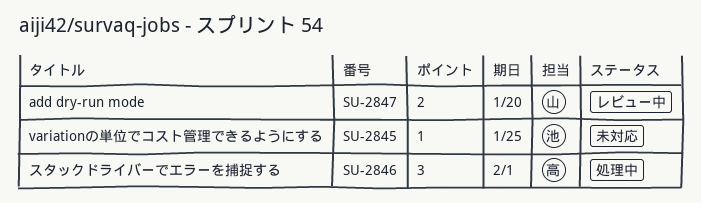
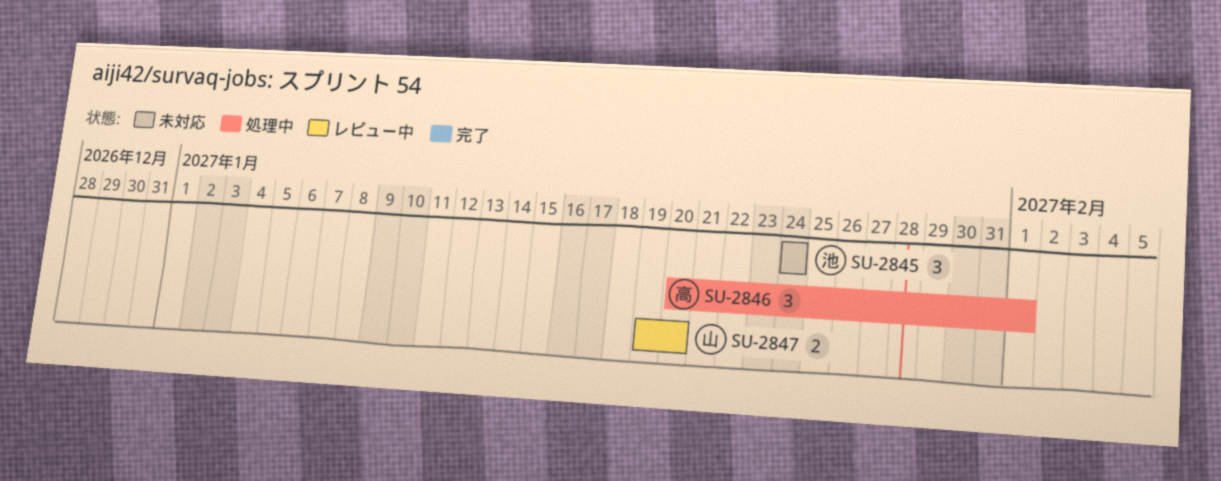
SU-2845, estimate: 1 -> 3
SU-2845, due: Jan 25 -> Jan 24

